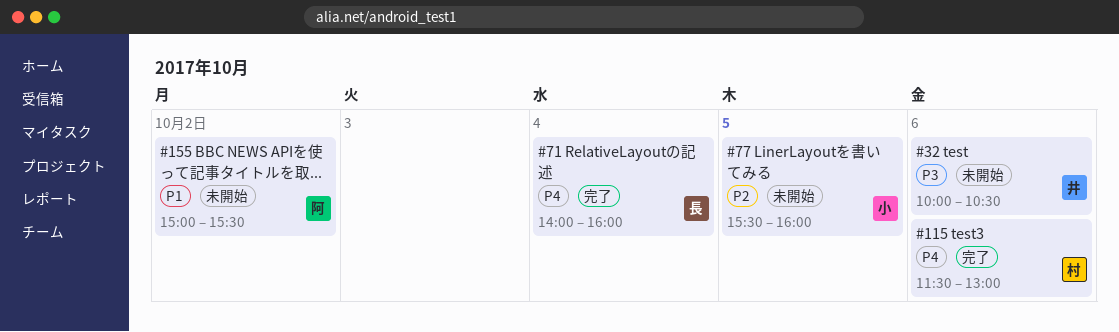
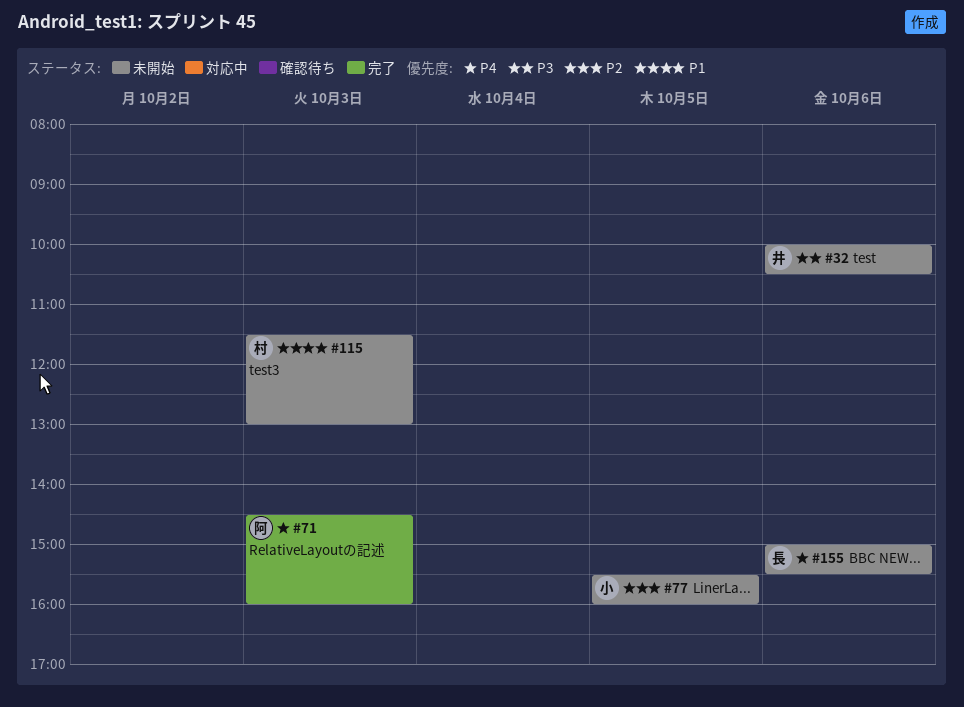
#71, owner: 長 -> 阿
#71, day: Oct 4 -> Oct 3
#71, begins: 14:00 -> 14:30
#115, status: 完了 -> 未開始
#115, priority: P4 -> P1
#115, day: Oct 6 -> Oct 3
#155, owner: 阿 -> 長
#155, priority: P1 -> P4
#155, day: Oct 2 -> Oct 6

